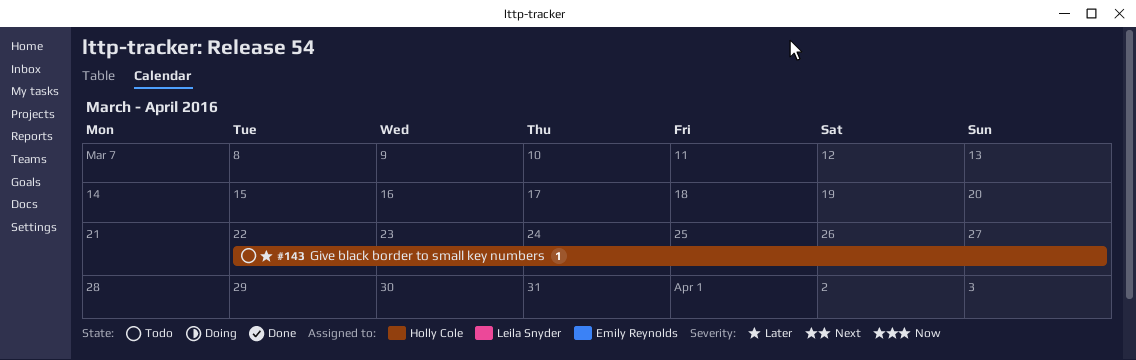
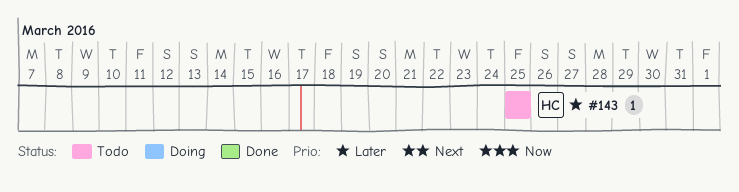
#143, start: Mar 22 -> Mar 25
#143, due: Mar 27 -> Mar 25

